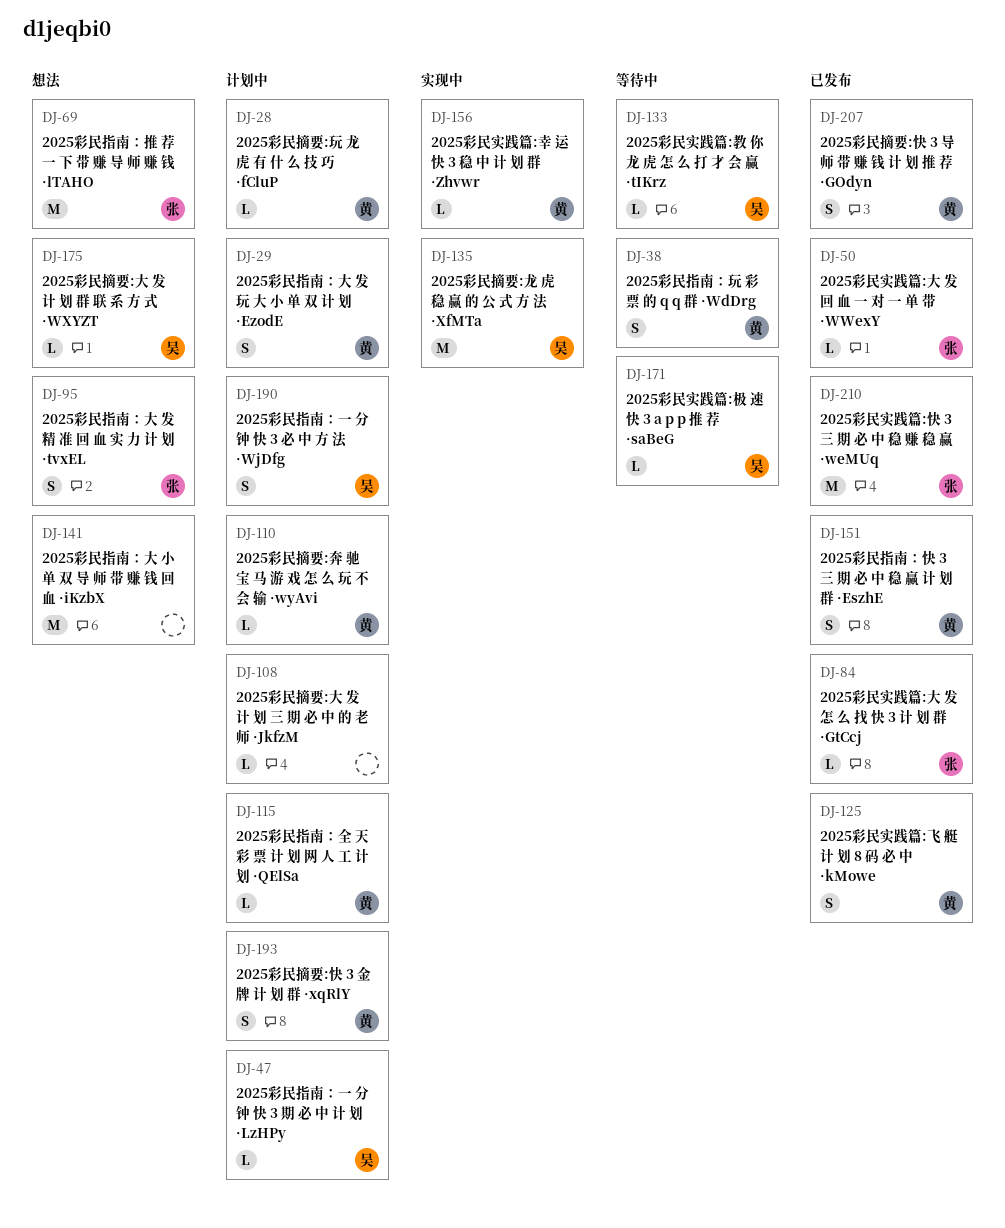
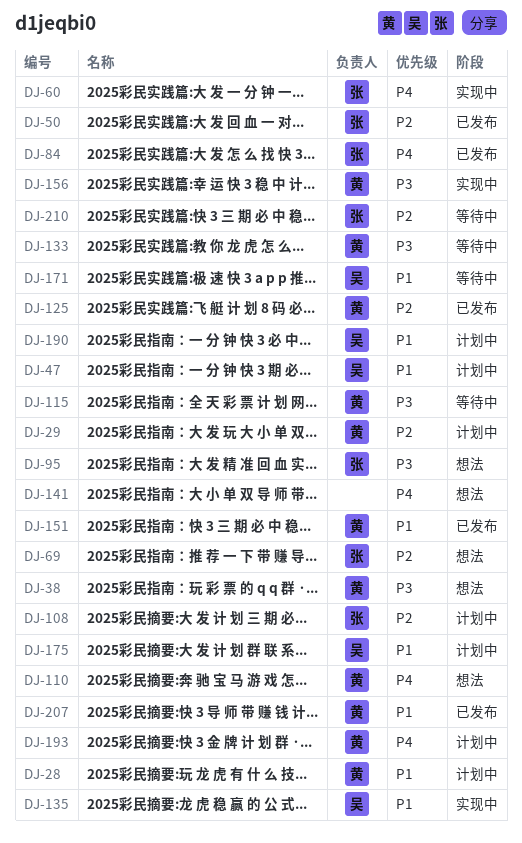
DJ-38, status: 等待中 -> 想法
DJ-60: none -> present
DJ-108, owner: none -> 张
DJ-110, status: 计划中 -> 想法
DJ-115, status: 计划中 -> 等待中
DJ-133, owner: 吴 -> 黄
DJ-175, status: 想法 -> 计划中
DJ-210, status: 已发布 -> 等待中

